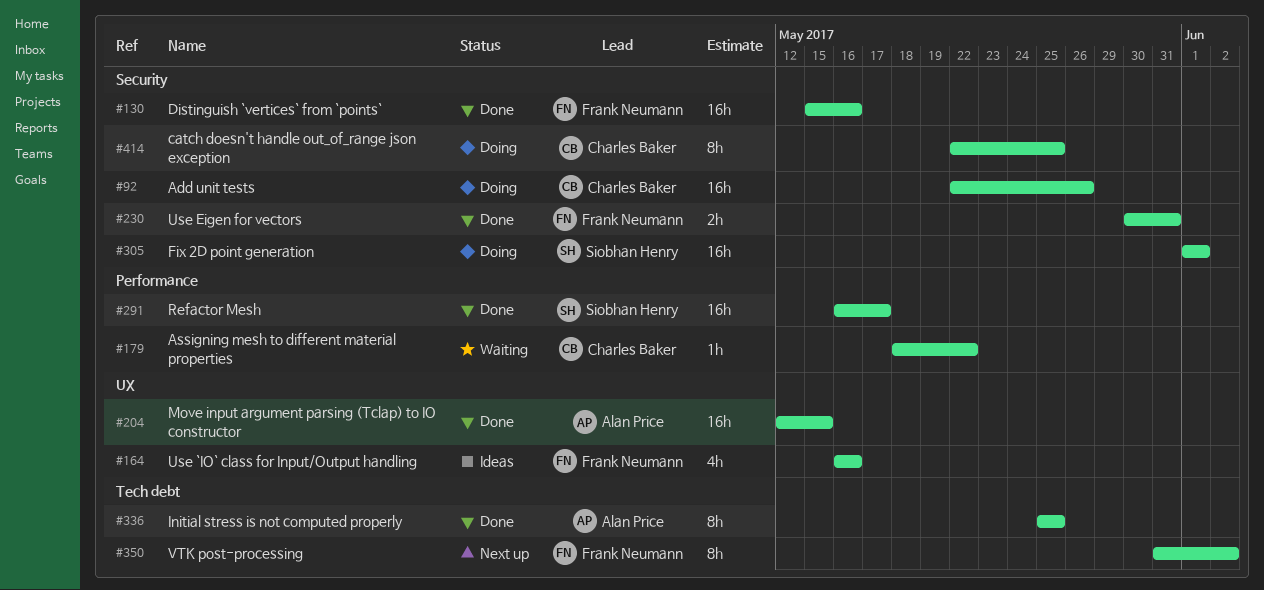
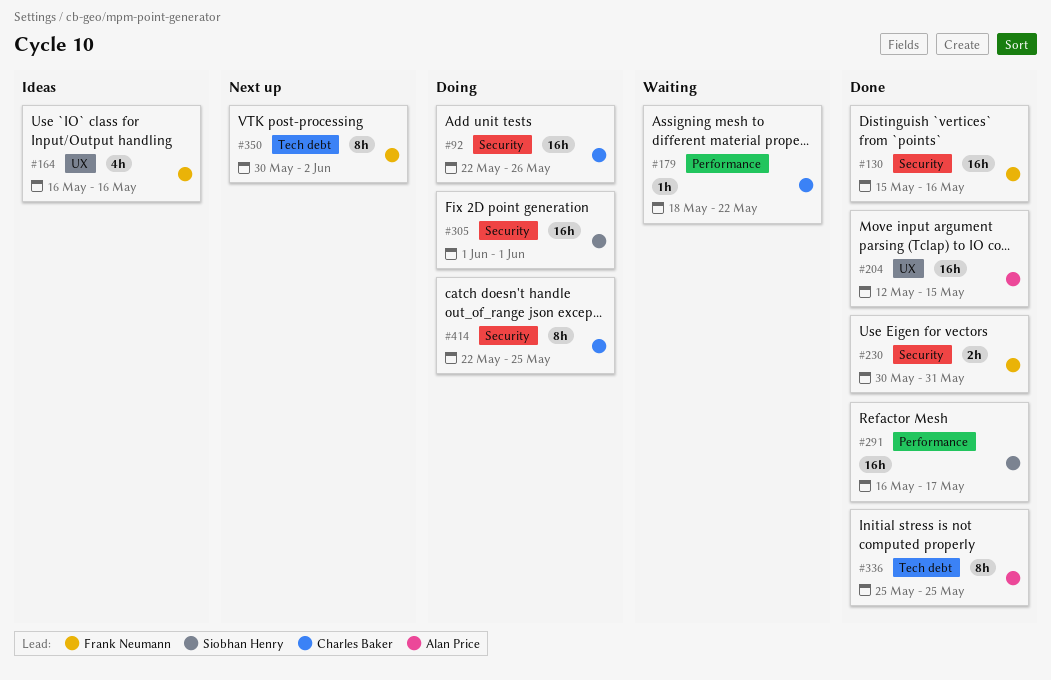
#350, start: May 31 -> May 30

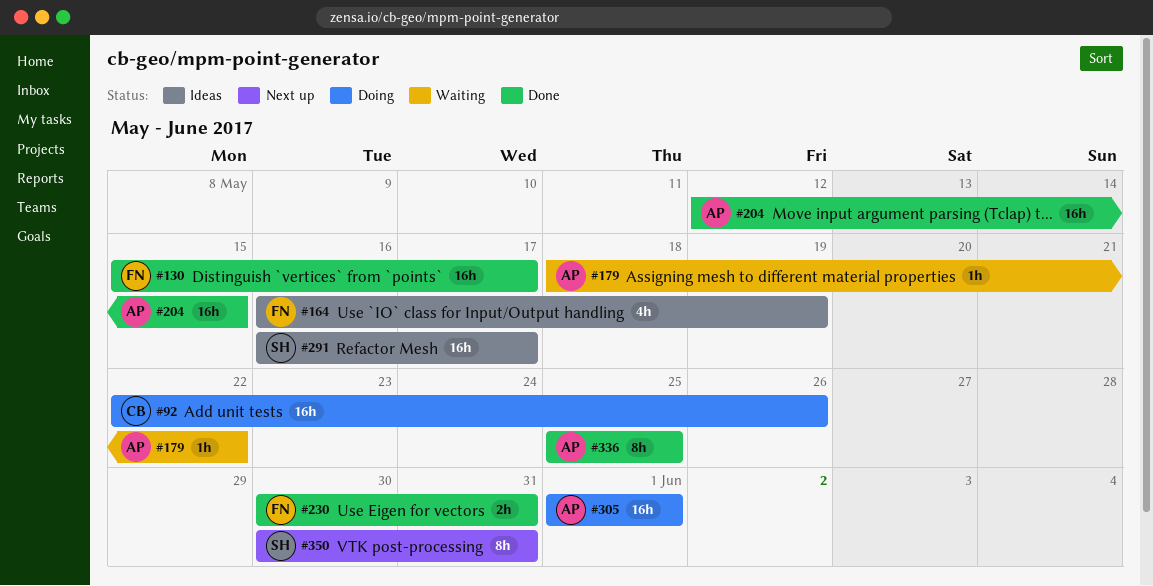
#130, due: May 16 -> May 17
#164, due: May 16 -> May 19
#179, owner: Charles Baker -> Alan Price
#291, status: Done -> Ideas
#305, owner: Siobhan Henry -> Alan Price
#350, owner: Frank Neumann -> Siobhan Henry
#350, due: Jun 2 -> May 31
#414: present -> none

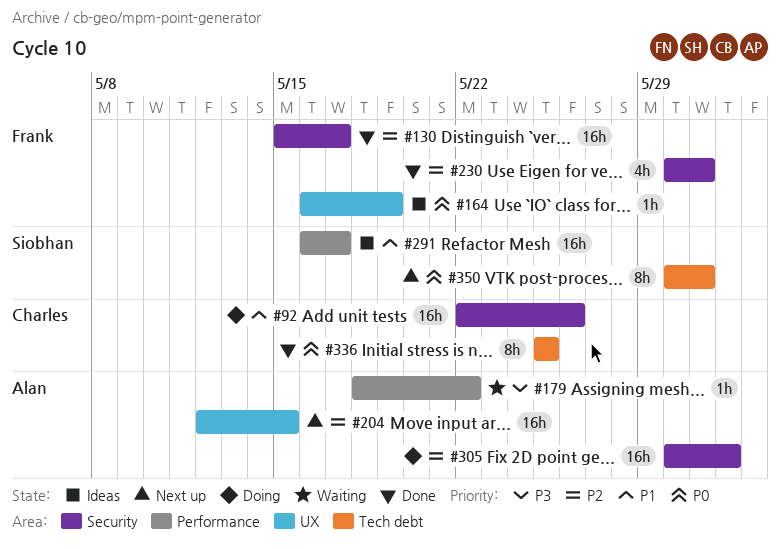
#164, estimate: 4h -> 1h
#204, status: Done -> Next up
#230, estimate: 2h -> 4h
#305, start: Jun 1 -> May 30
#336, owner: Alan -> Charles

